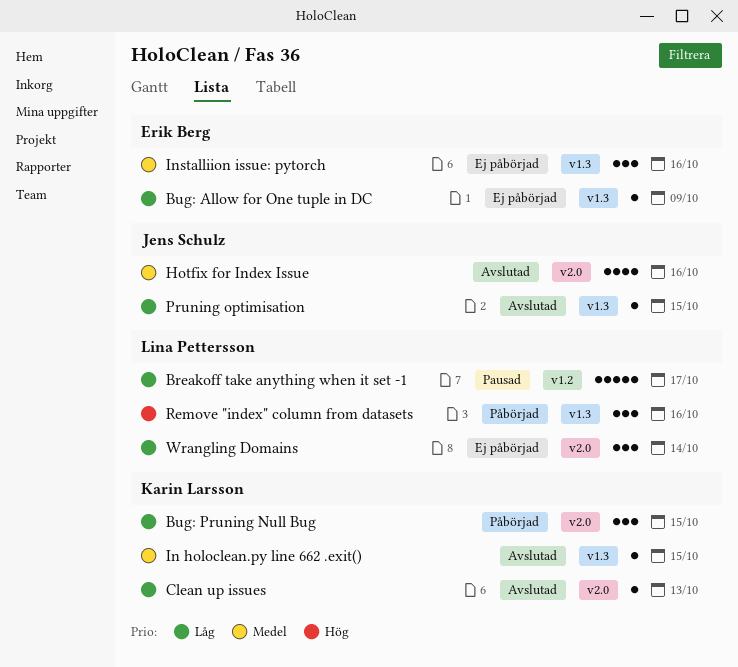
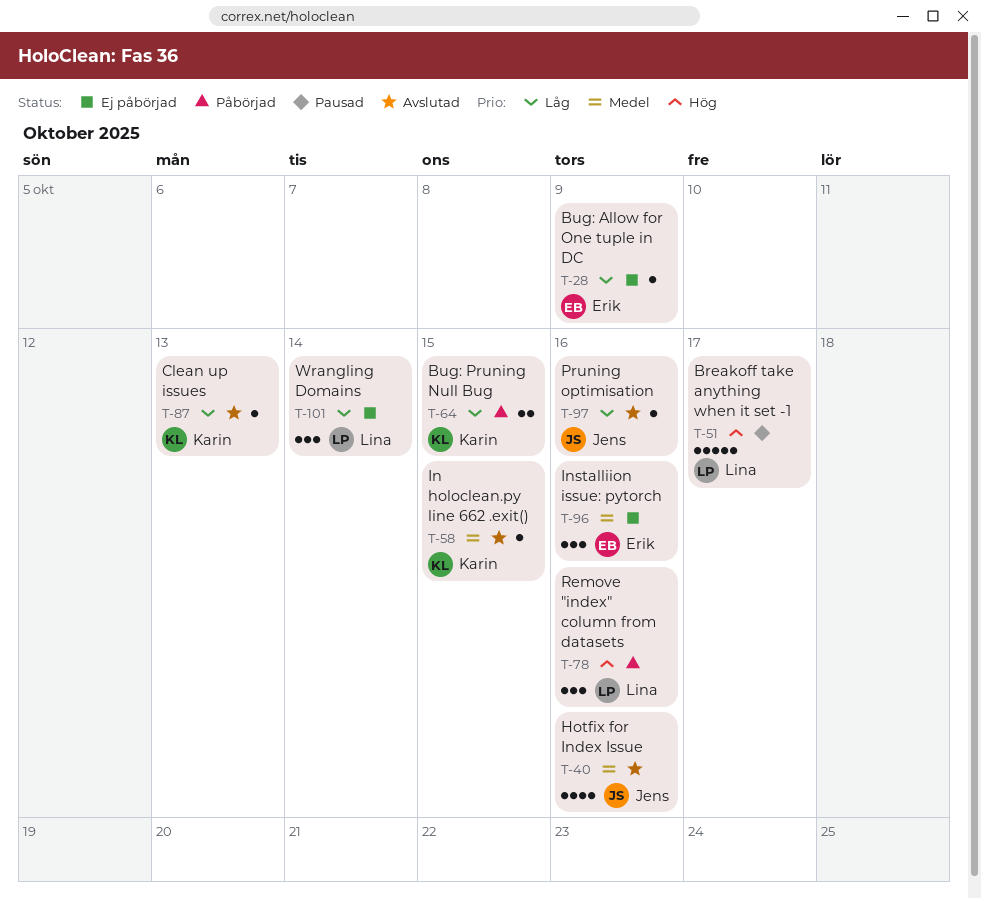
Breakoff take anything when it set -1, priority: Låg -> Hög
Bug: Pruning Null Bug, estimate: 3 -> 2
Pruning optimisation, due: Oct 15 -> Oct 16

